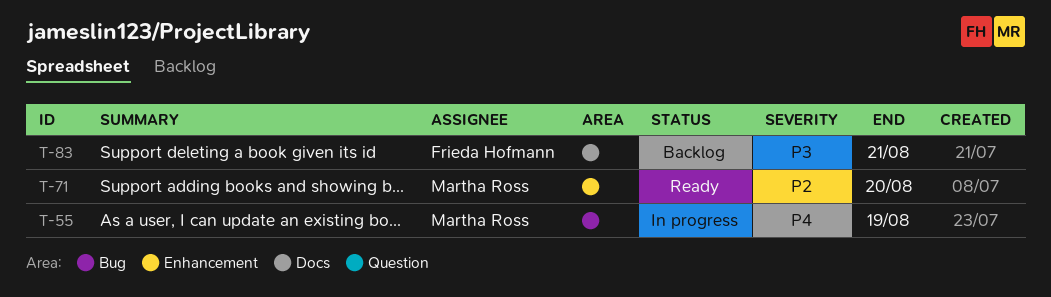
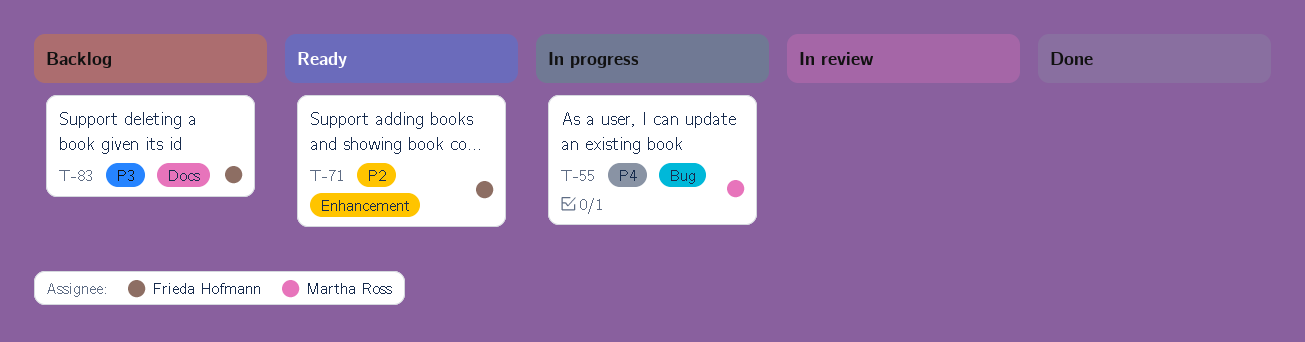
T-71, owner: Martha Ross -> Frieda Hofmann

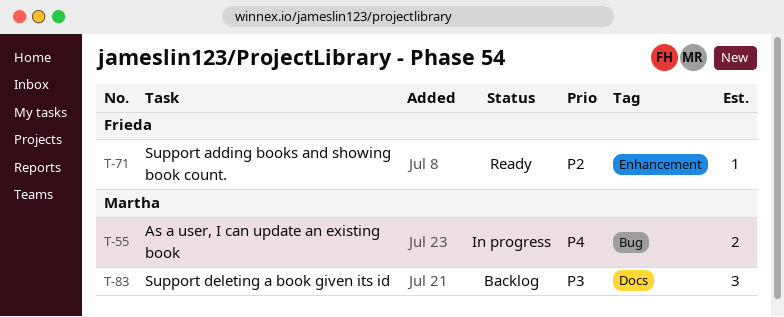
T-83, owner: Frieda Hofmann -> Martha Ross

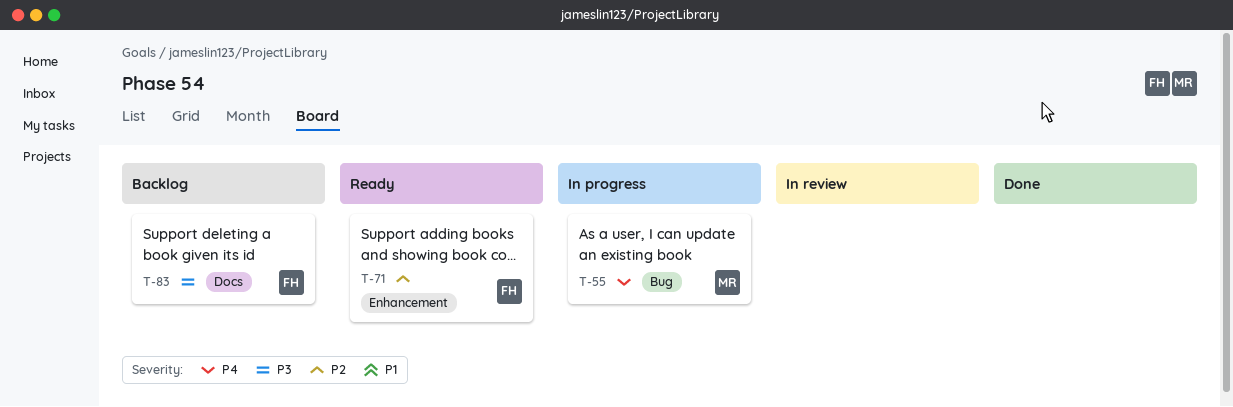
T-83, owner: Martha -> Frieda

